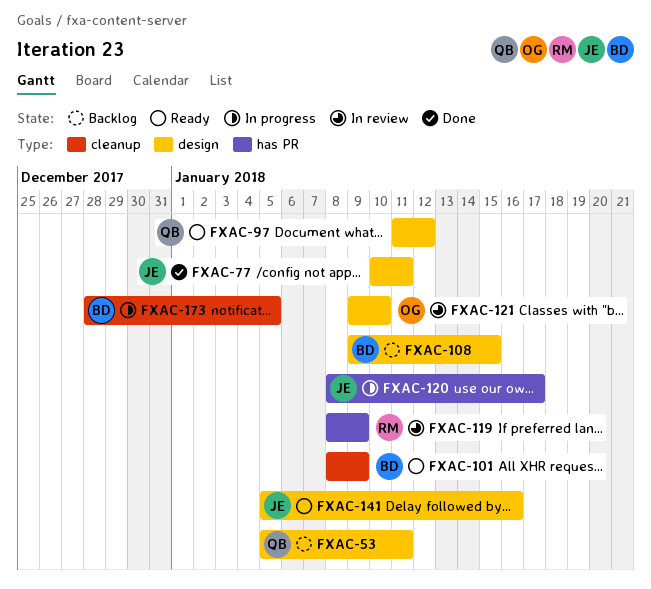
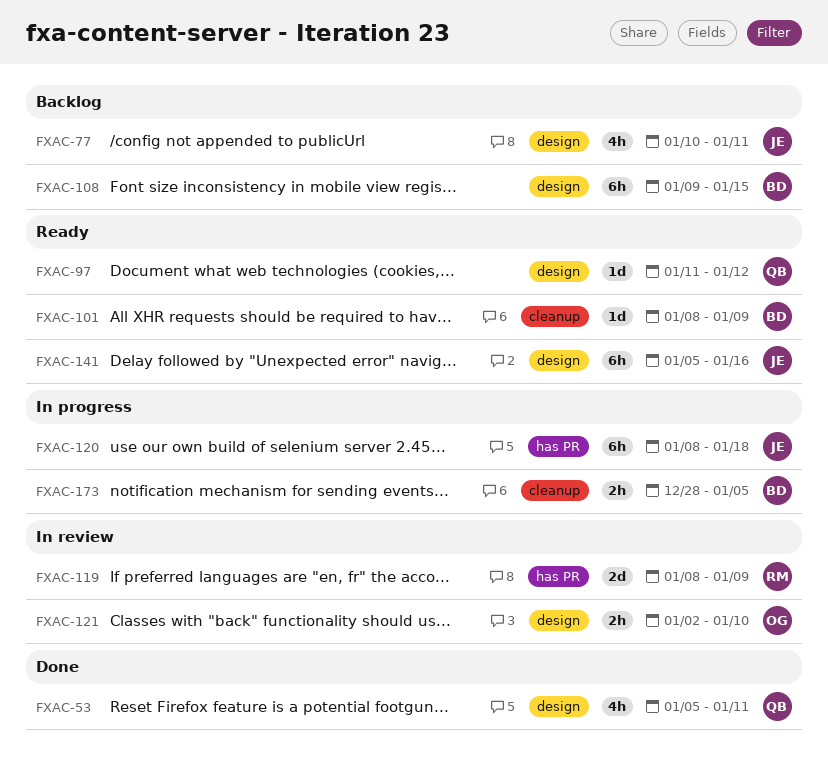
FXAC-53, status: Backlog -> Done
FXAC-77, status: Done -> Backlog
FXAC-120, due: Jan 17 -> Jan 18
FXAC-121, start: Jan 9 -> Jan 2

